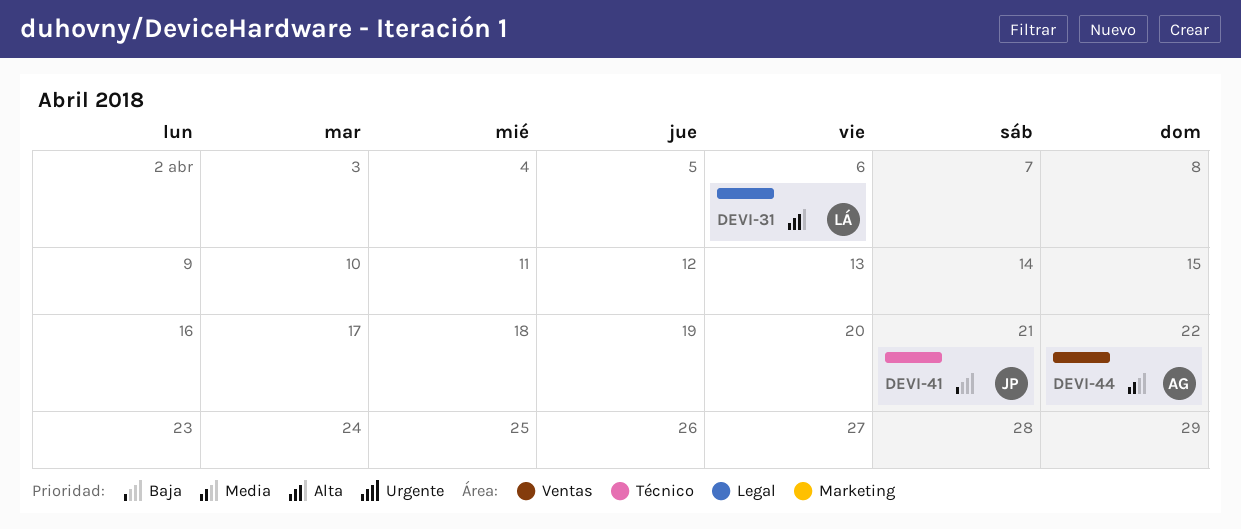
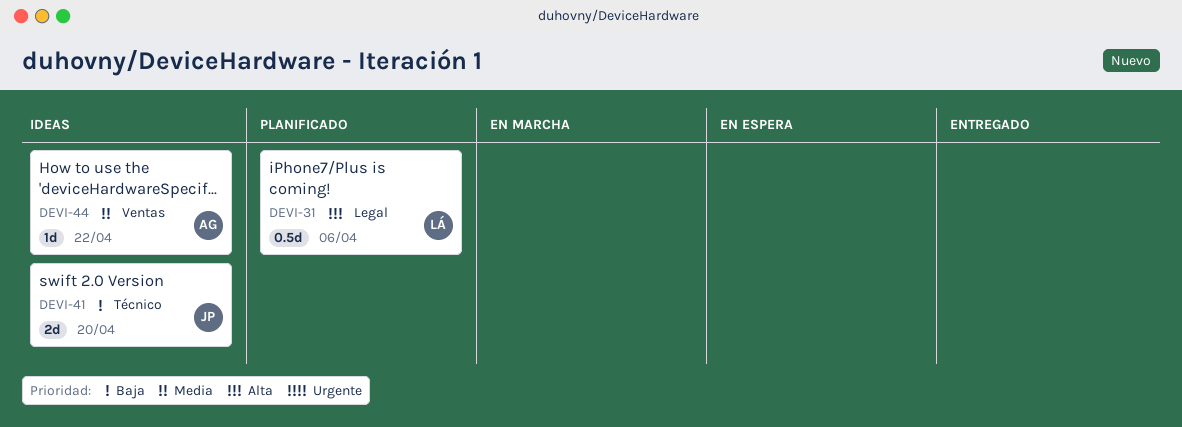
DEVI-41, due: Apr 21 -> Apr 20

